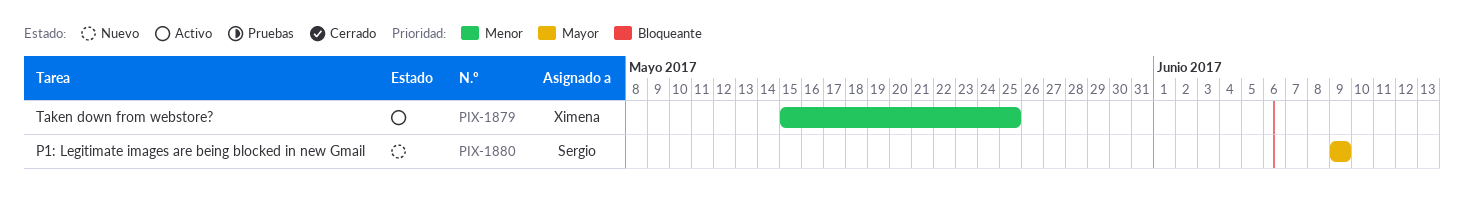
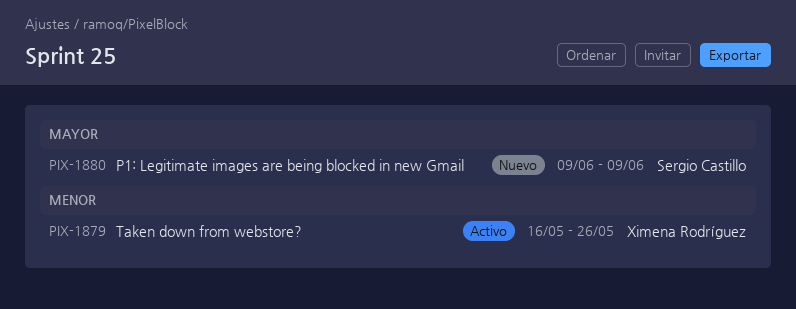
PIX-1879, start: May 15 -> May 16
PIX-1879, due: May 25 -> May 26

